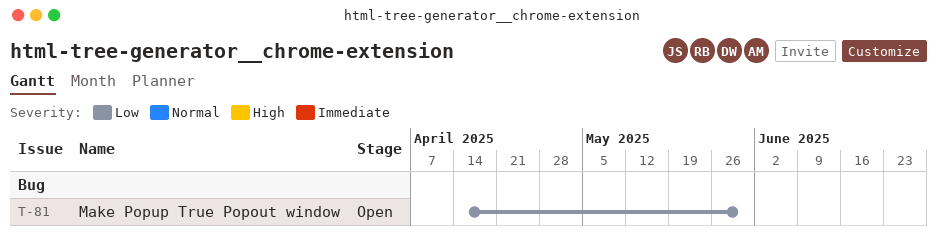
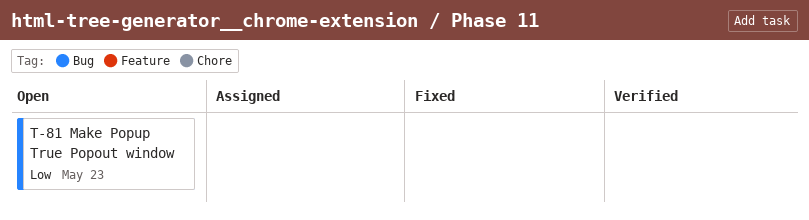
T-81, due: May 30 -> May 23

